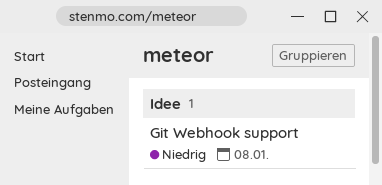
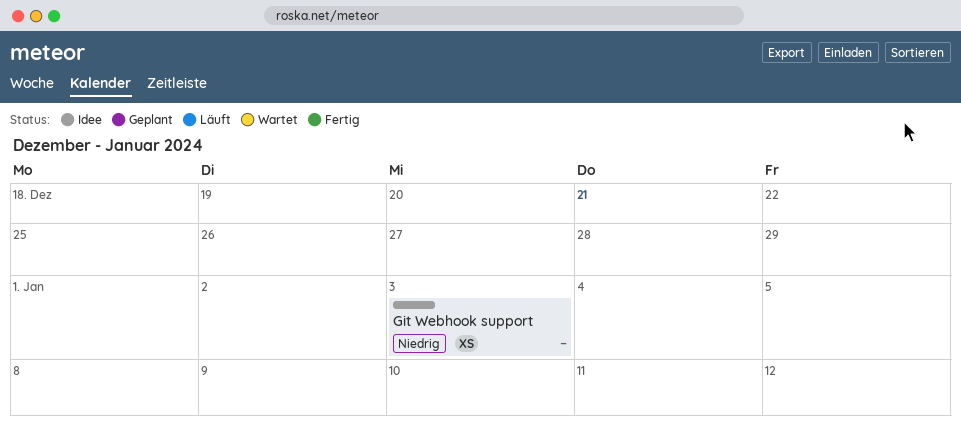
Git Webhook support, due: Jan 8 -> Jan 3

